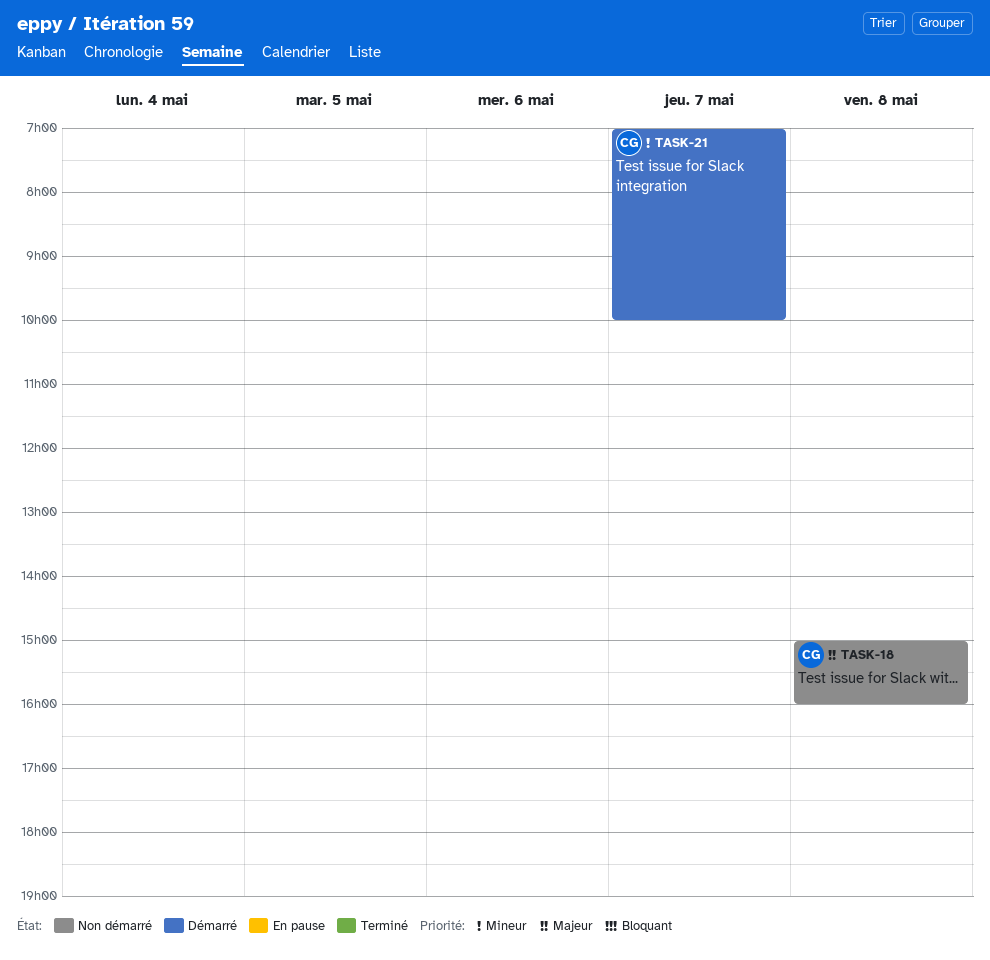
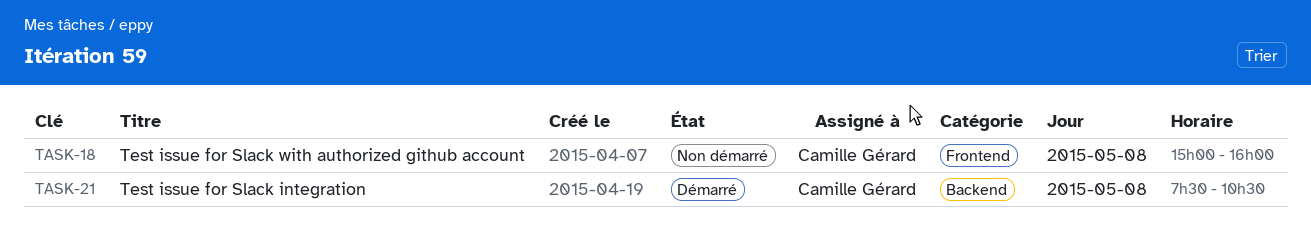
TASK-21, day: May 7 -> May 8
TASK-21, begins: 07:00 -> 07:30
TASK-21, ends: 10:00 -> 10:30

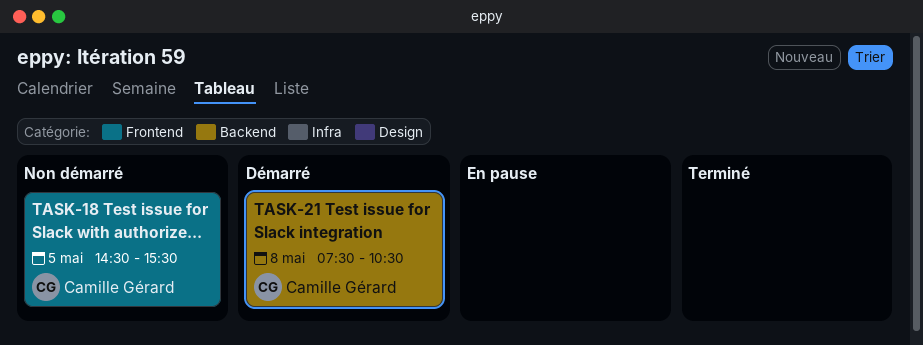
TASK-18, day: May 8 -> May 5
TASK-18, begins: 15:00 -> 14:30
TASK-18, ends: 16:00 -> 15:30

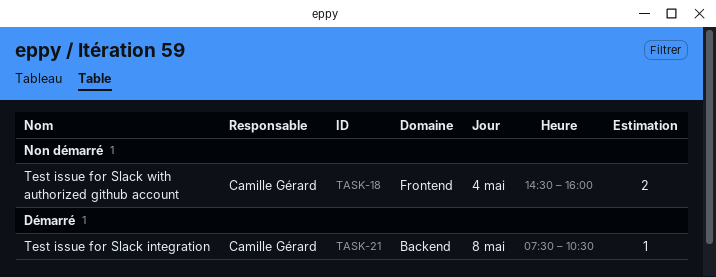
TASK-18, day: May 5 -> May 4
TASK-18, ends: 15:30 -> 16:00

